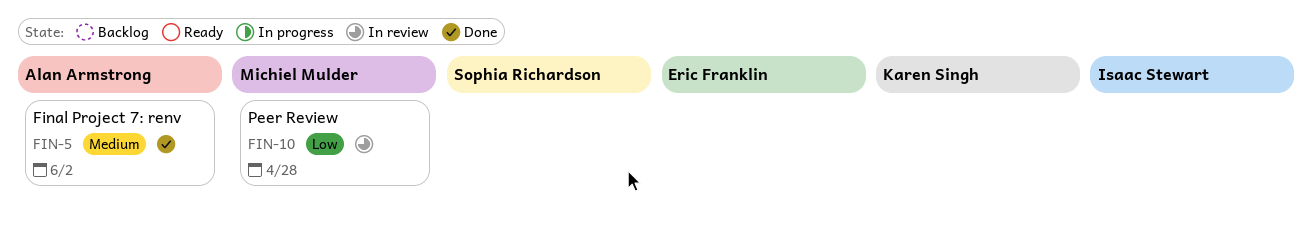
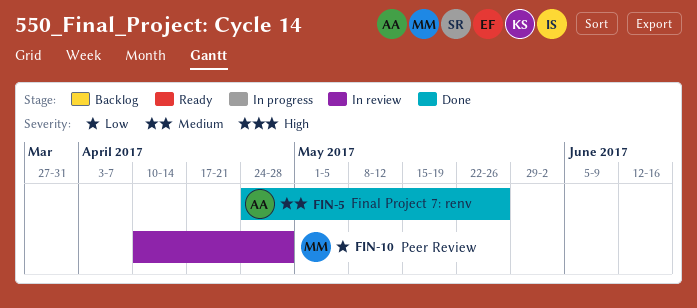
FIN-5, due: Jun 2 -> May 26

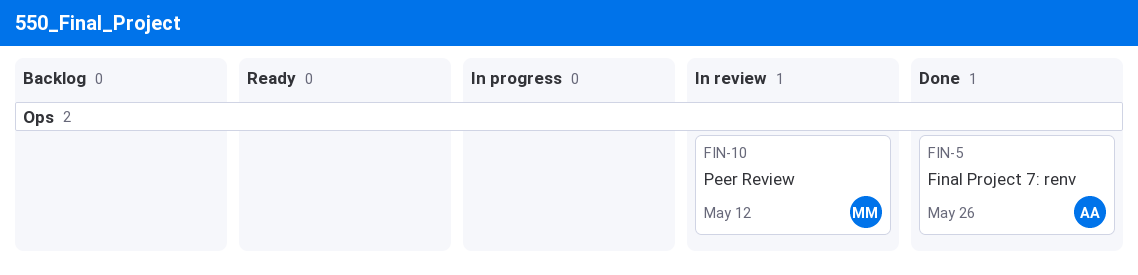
FIN-10, due: Apr 28 -> May 12

